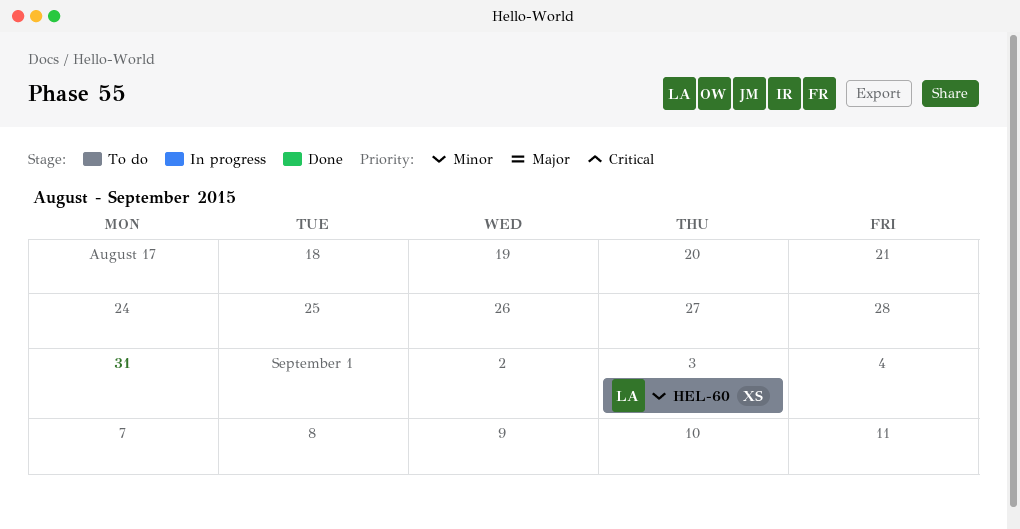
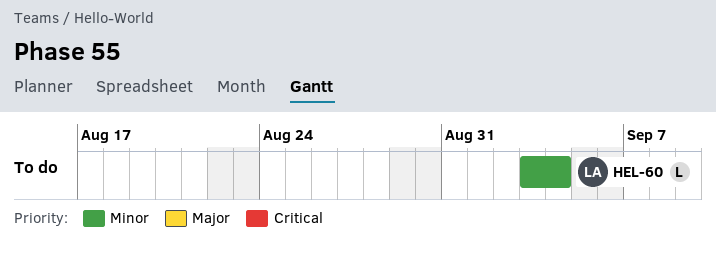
HEL-60, estimate: XS -> L
HEL-60, due: Sep 3 -> Sep 4

